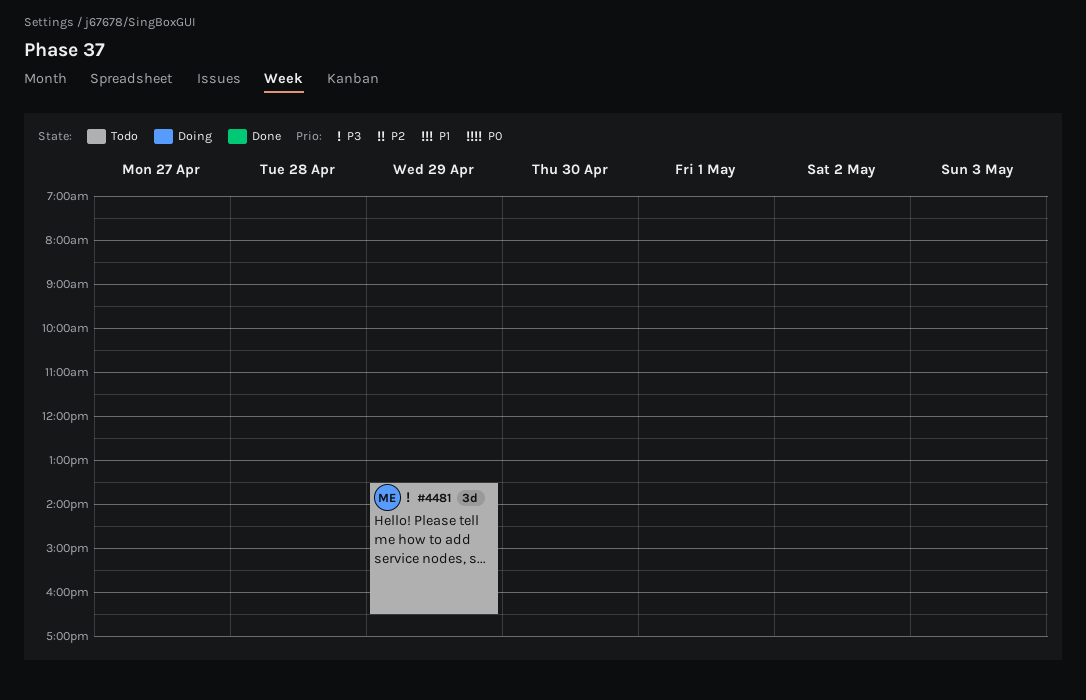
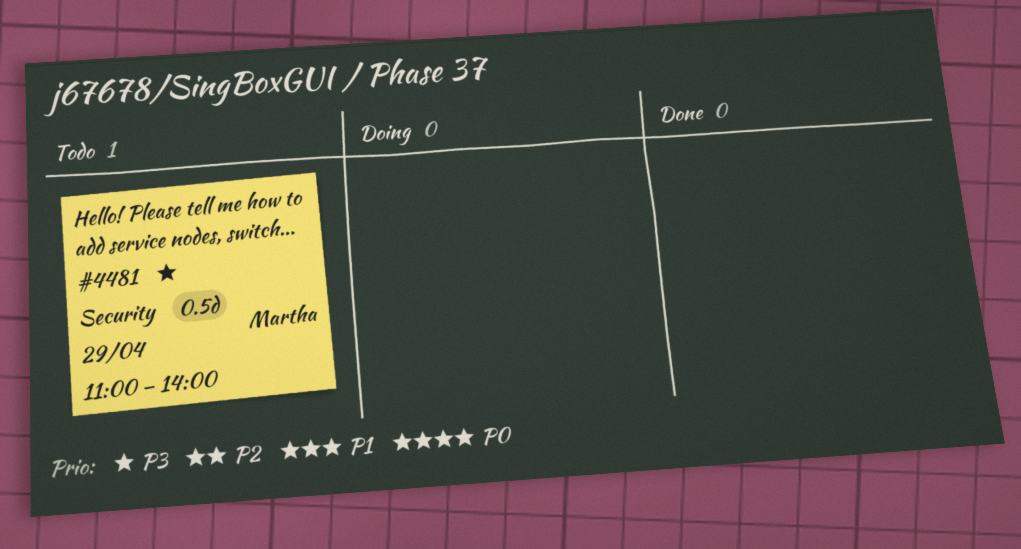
#4481, estimate: 3d -> 0.5d
#4481, begins: 13:30 -> 11:00
#4481, ends: 16:30 -> 14:00

